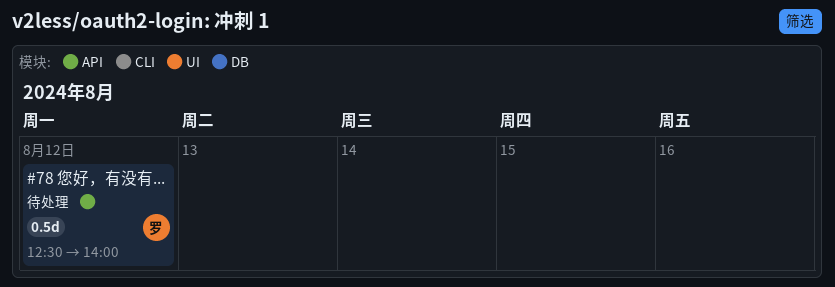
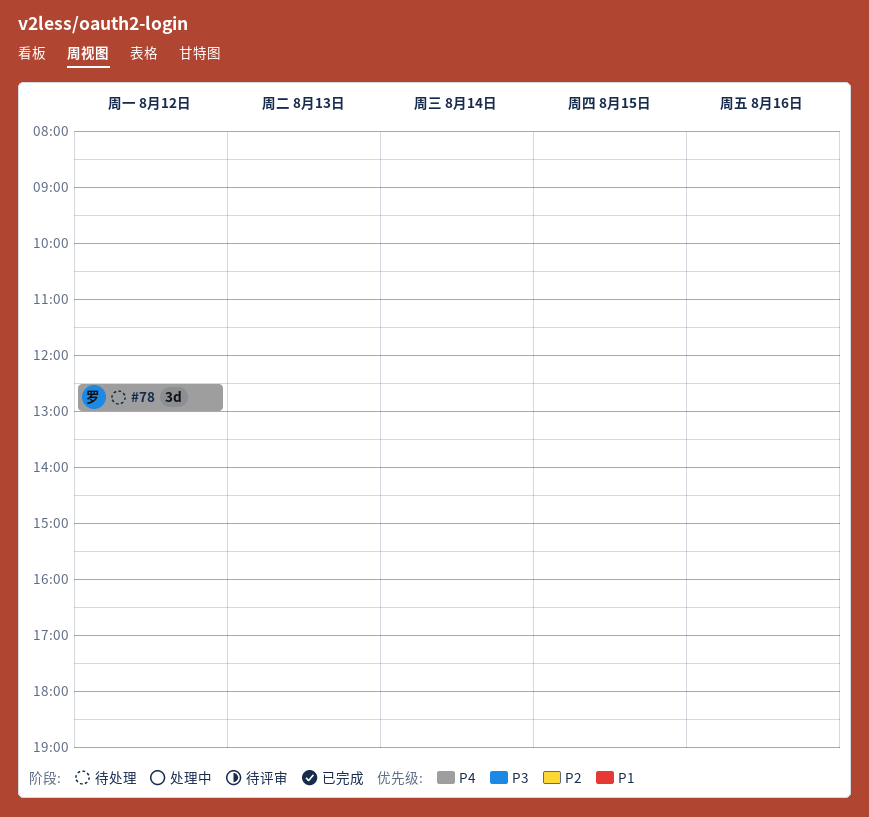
#78, estimate: 0.5d -> 3d
#78, ends: 14:00 -> 13:00

